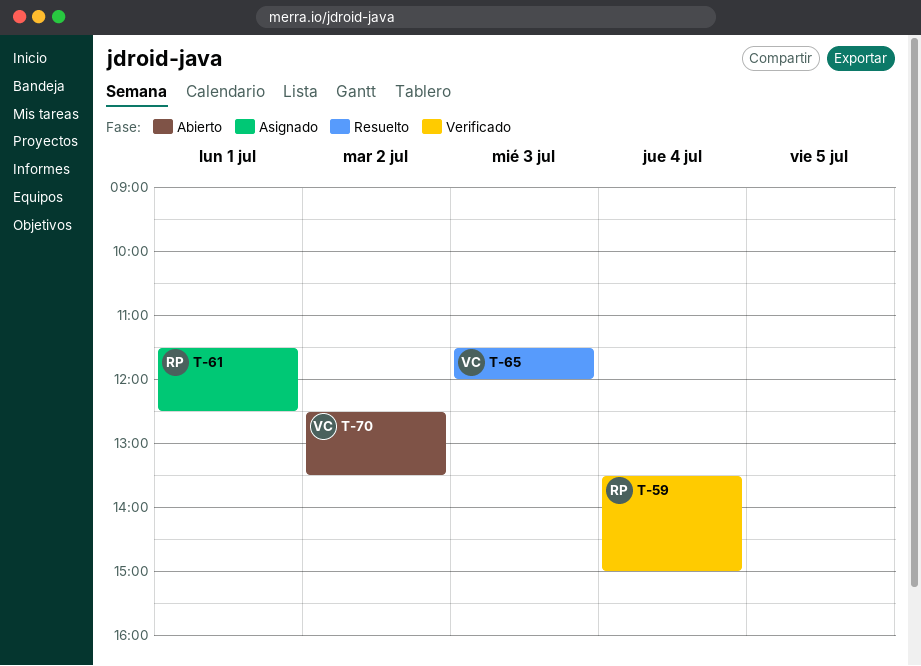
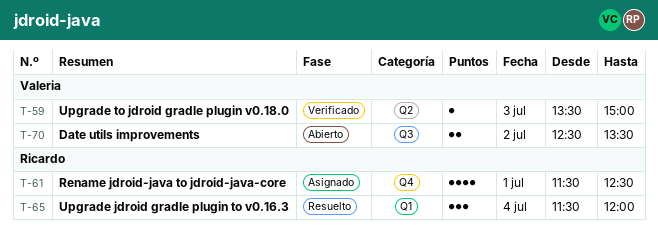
T-59, owner: Ricardo -> Valeria
T-59, day: Jul 4 -> Jul 3
T-65, owner: Valeria -> Ricardo
T-65, day: Jul 3 -> Jul 4

